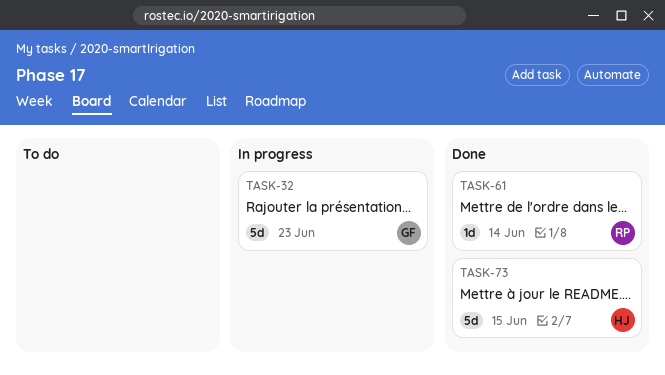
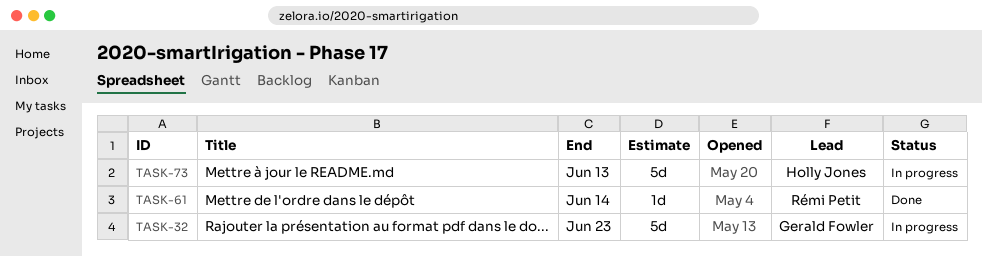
TASK-73, status: Done -> In progress
TASK-73, due: Jun 15 -> Jun 13

